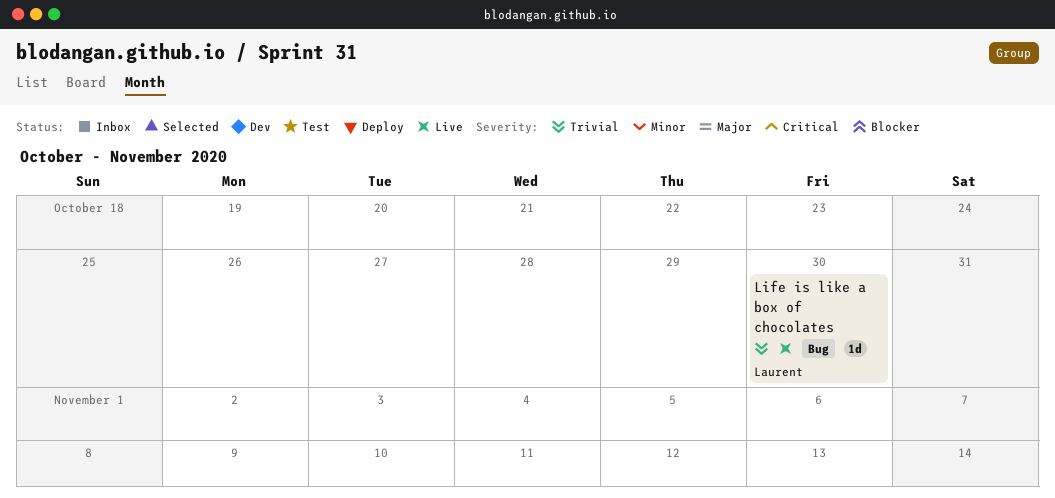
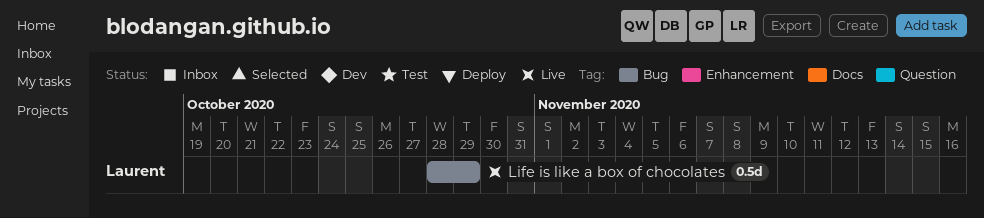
Life is like a box of chocolates, estimate: 1d -> 0.5d
Life is like a box of chocolates, due: Oct 30 -> Oct 29

